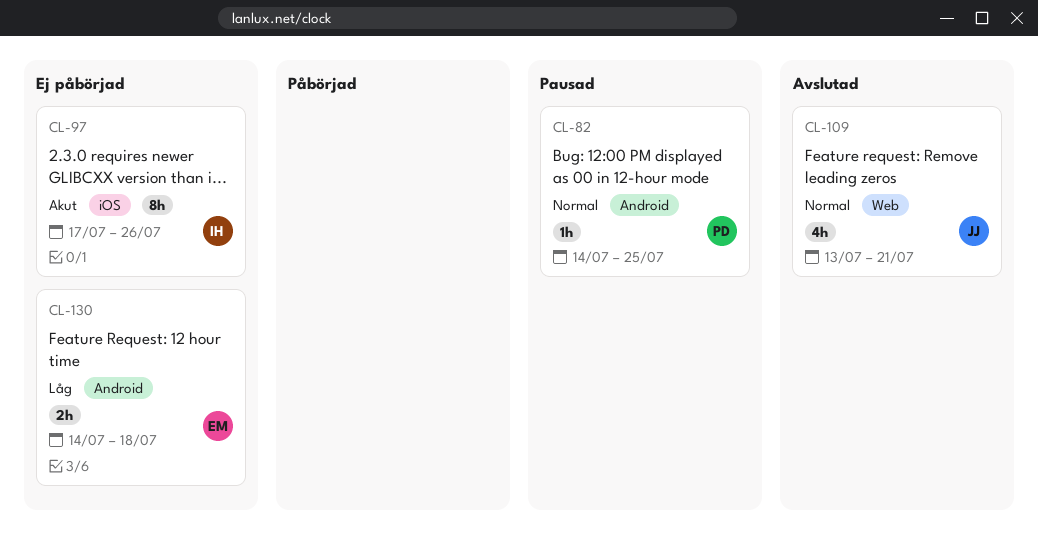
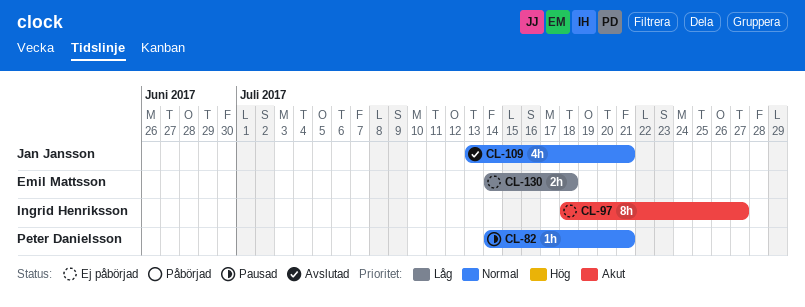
CL-82, due: Jul 25 -> Jul 21
CL-97, start: Jul 17 -> Jul 18
CL-97, due: Jul 26 -> Jul 27

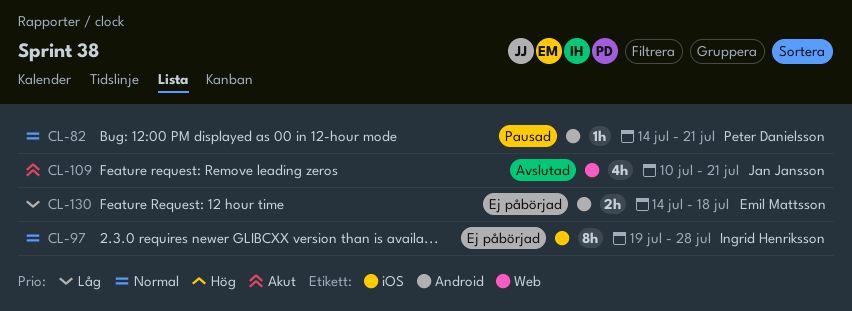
CL-97, priority: Akut -> Normal
CL-97, start: Jul 18 -> Jul 19
CL-97, due: Jul 27 -> Jul 28
CL-109, priority: Normal -> Akut
CL-109, start: Jul 13 -> Jul 10

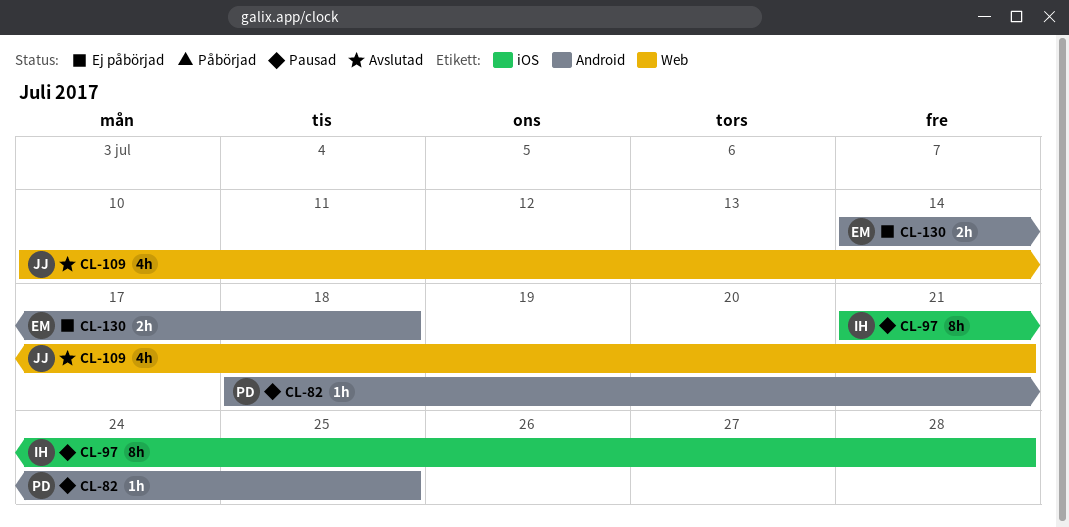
CL-82, start: Jul 14 -> Jul 18
CL-82, due: Jul 21 -> Jul 25
CL-97, status: Ej påbörjad -> Pausad
CL-97, start: Jul 19 -> Jul 21

